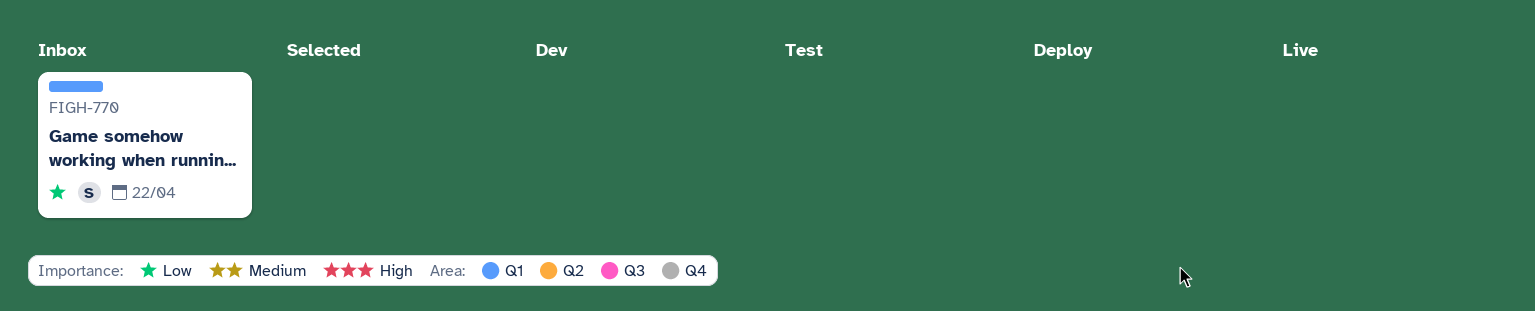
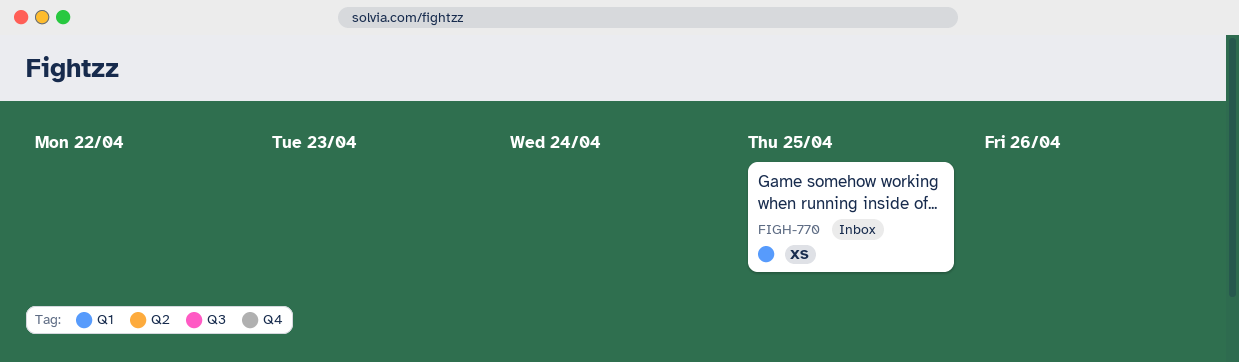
FIGH-770, estimate: S -> XS
FIGH-770, due: Apr 22 -> Apr 25

